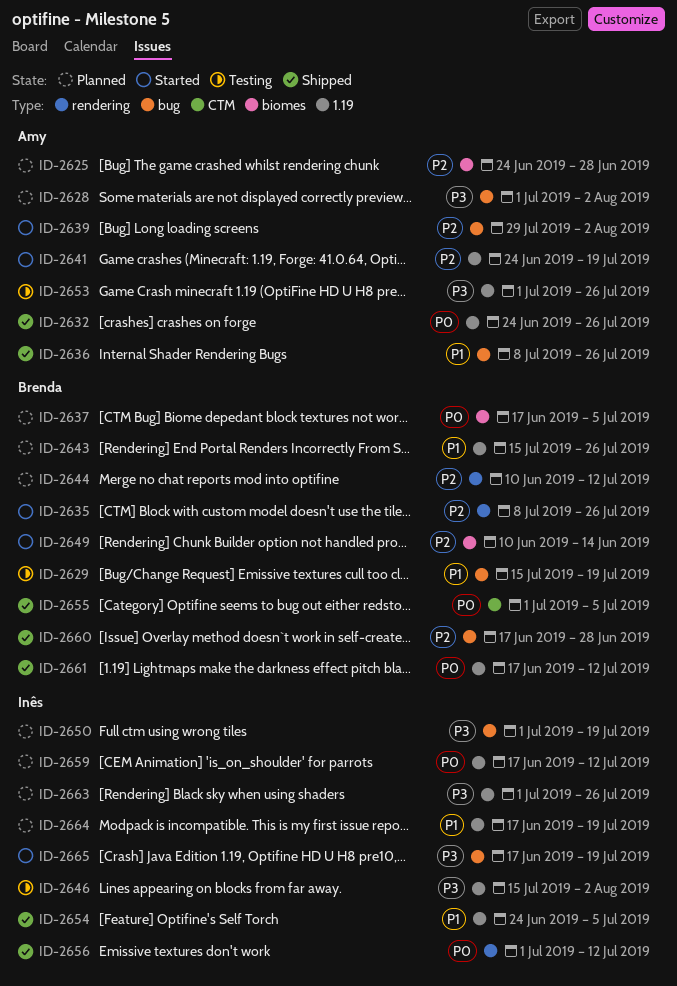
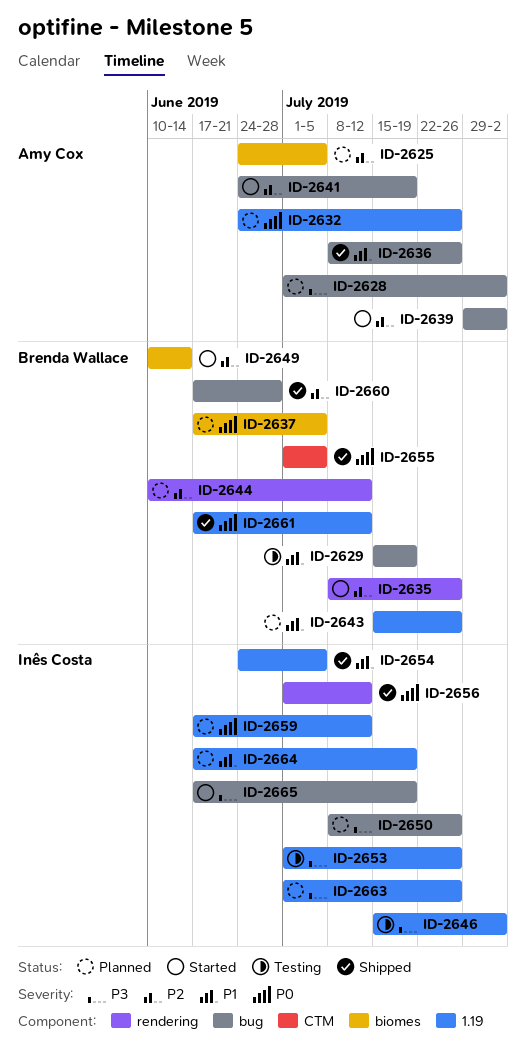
ID-2625, due: Jun 28 -> Jul 5
ID-2632, status: Shipped -> Planned
ID-2641, label: 1.19 -> bug
ID-2650, start: Jul 1 -> Jul 8
ID-2650, due: Jul 19 -> Jul 26
ID-2653, owner: Amy Cox -> Inês Costa

